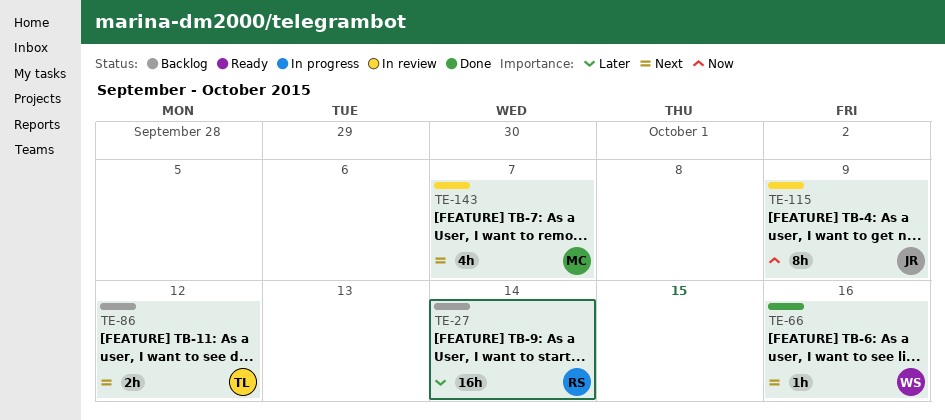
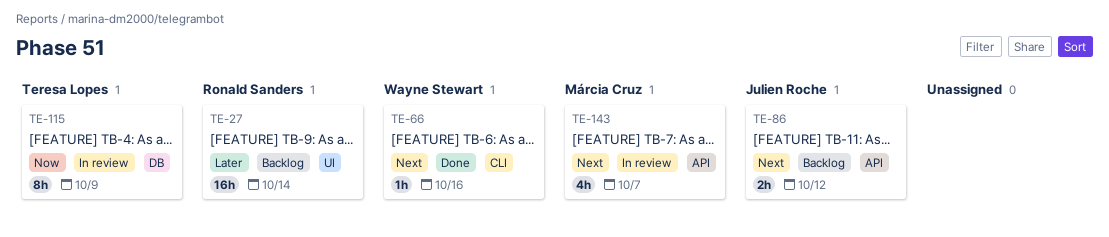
TE-86, owner: Teresa Lopes -> Julien Roche
TE-115, owner: Julien Roche -> Teresa Lopes

